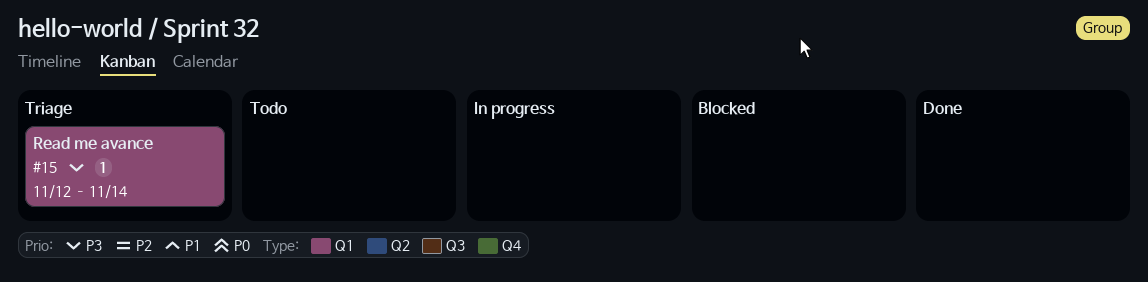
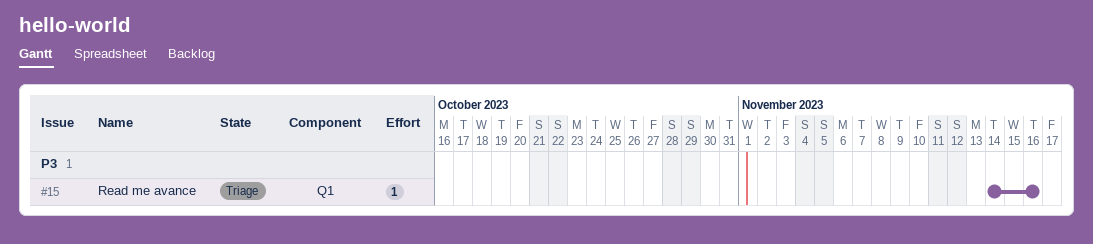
#15, start: Nov 12 -> Nov 14
#15, due: Nov 14 -> Nov 16

